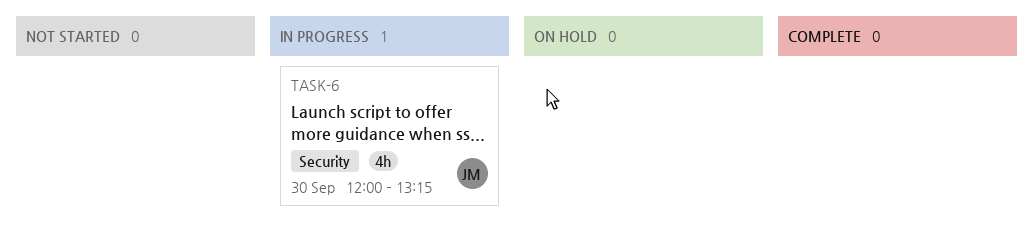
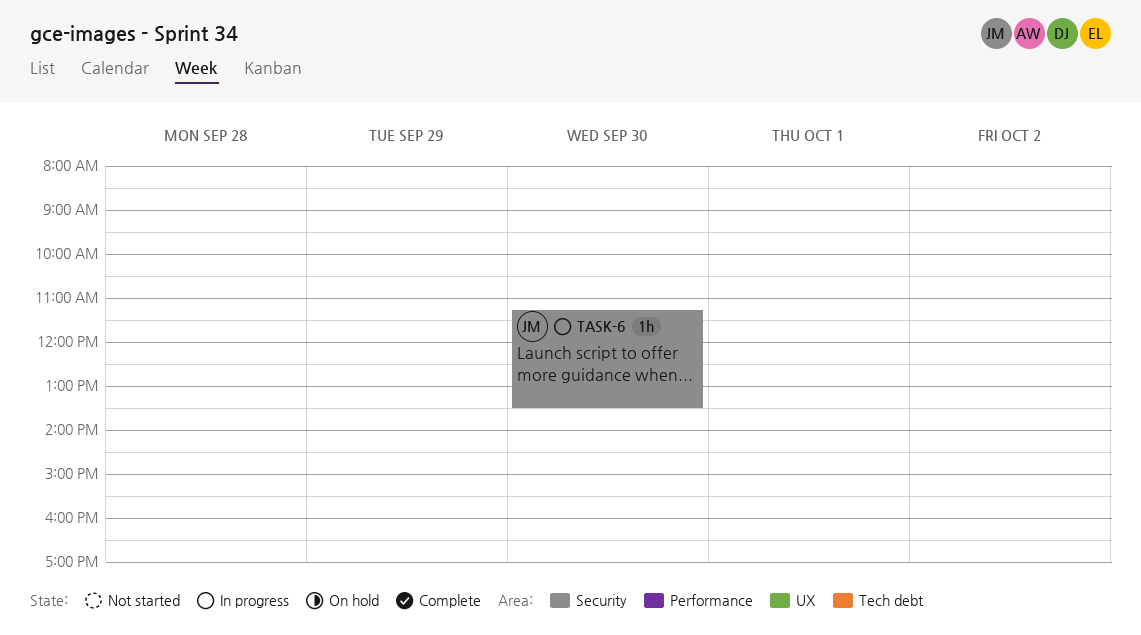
TASK-6, estimate: 4h -> 1h
TASK-6, begins: 12:00 -> 11:15
TASK-6, ends: 13:15 -> 13:30

